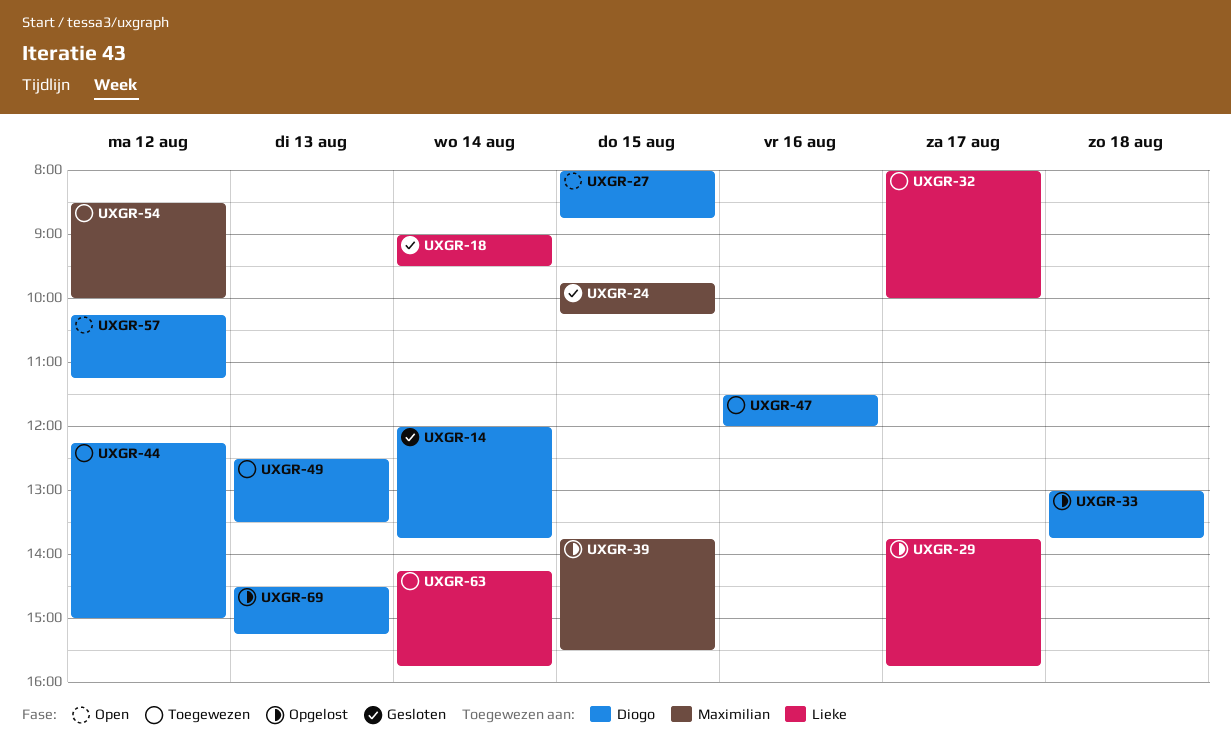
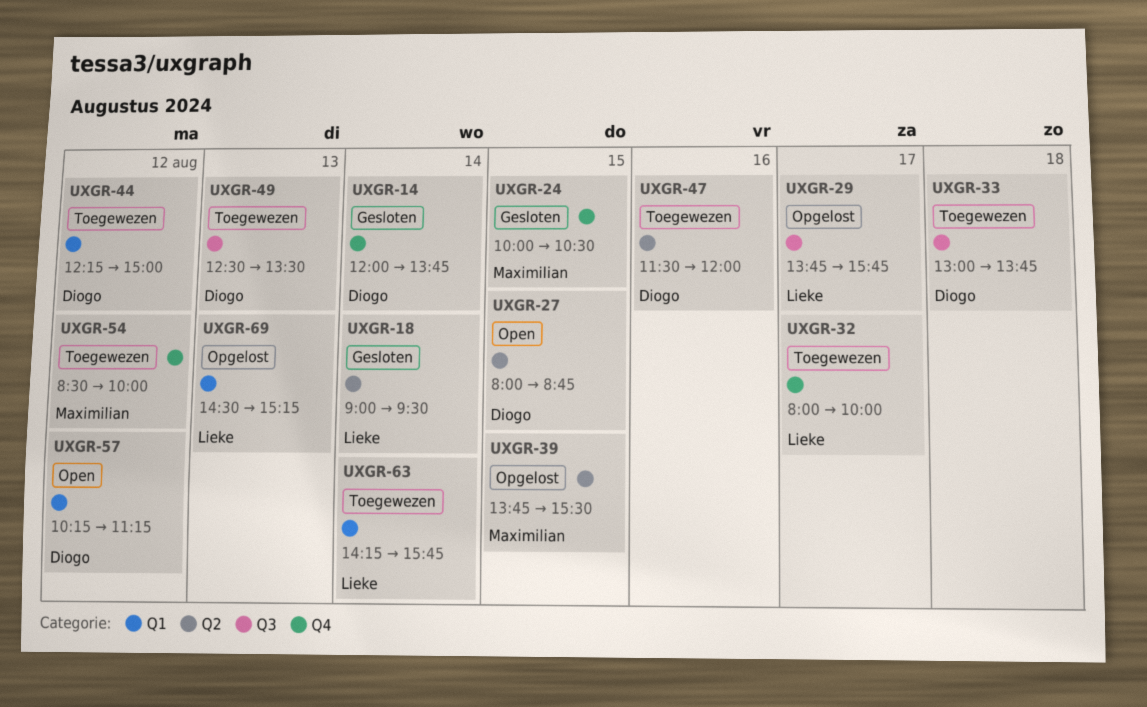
UXGR-24, begins: 09:45 -> 10:00
UXGR-24, ends: 10:15 -> 10:30
UXGR-33, status: Opgelost -> Toegewezen
UXGR-69, owner: Diogo -> Lieke

